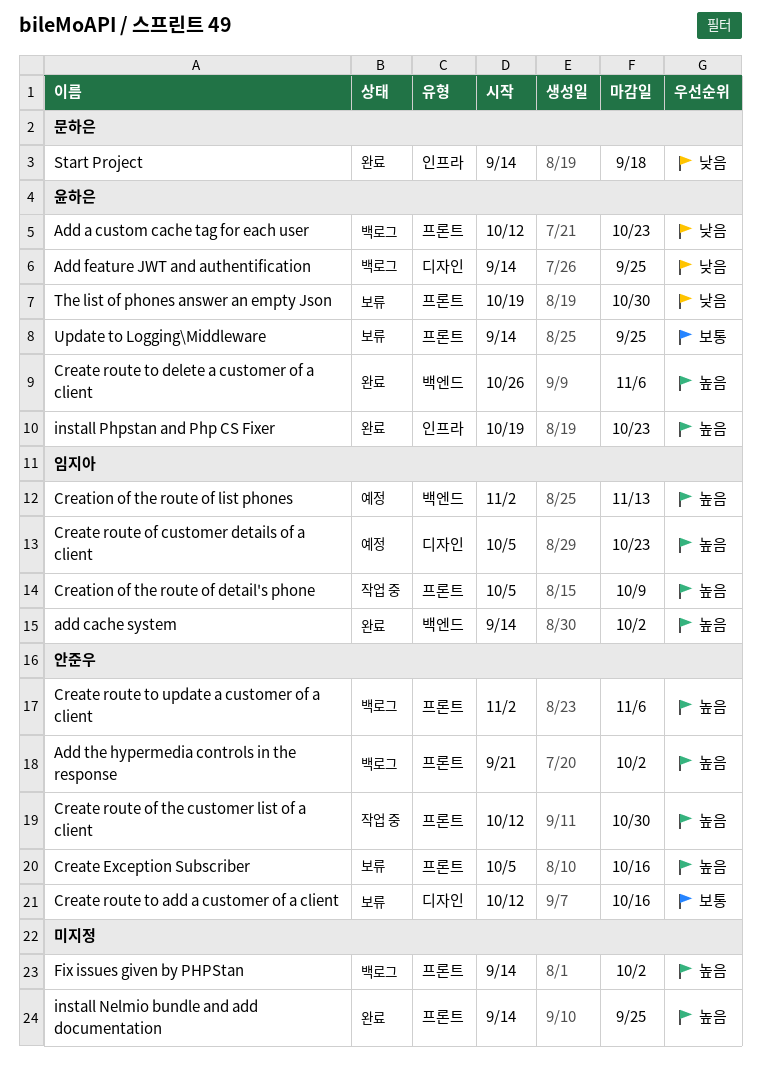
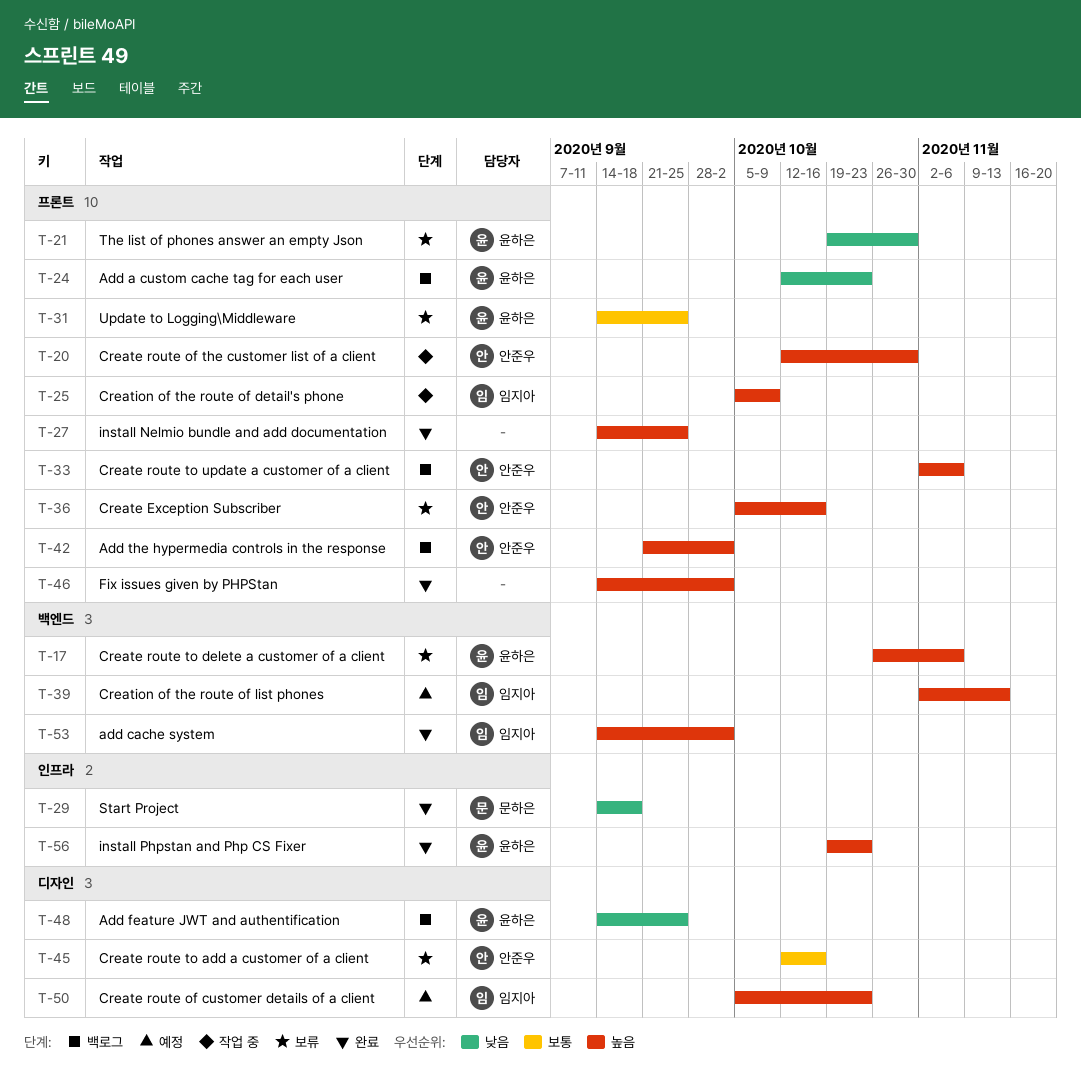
Create route to delete a customer of a client, status: 완료 -> 보류
Fix issues given by PHPStan, status: 백로그 -> 완료

